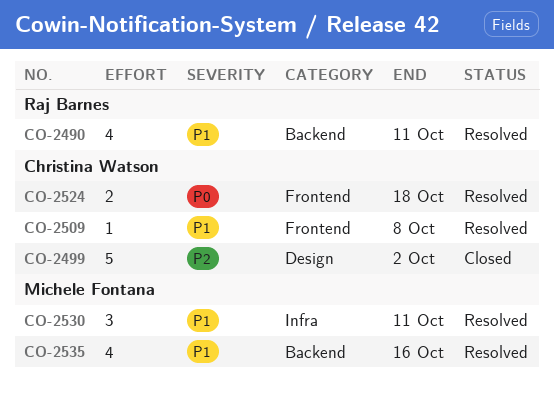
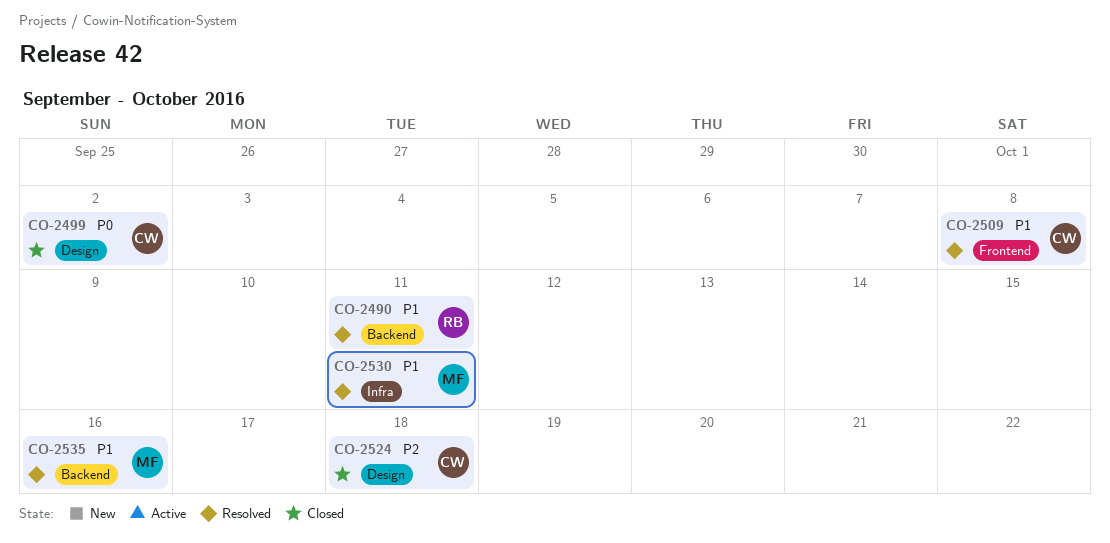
CO-2499, priority: P2 -> P0
CO-2524, status: Resolved -> Closed
CO-2524, priority: P0 -> P2
CO-2524, label: Frontend -> Design

